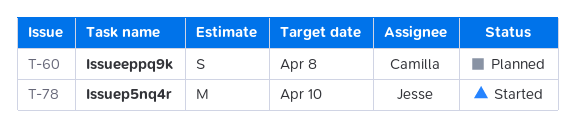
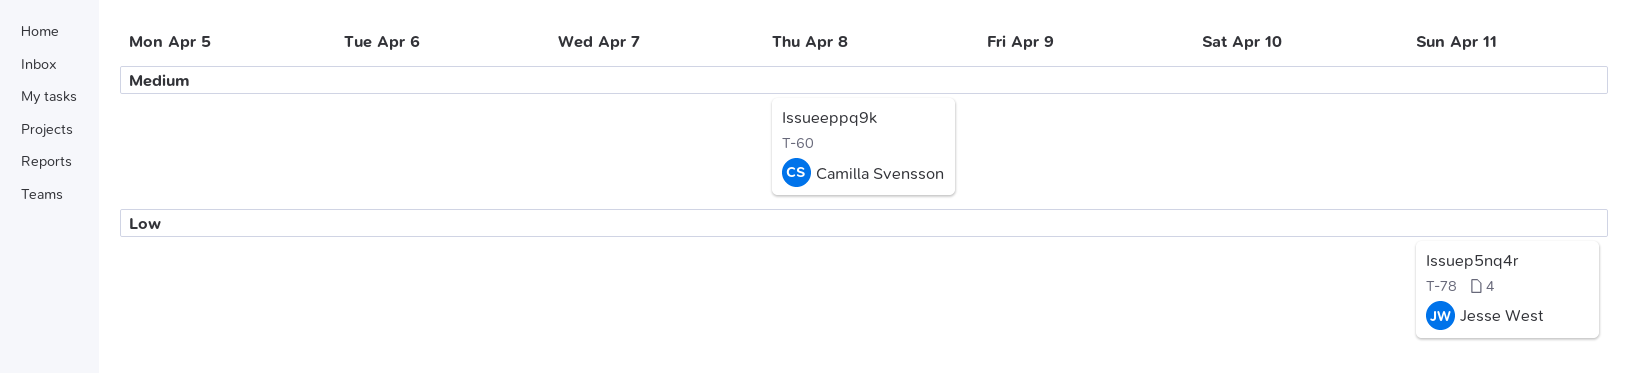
T-78, due: Apr 10 -> Apr 11

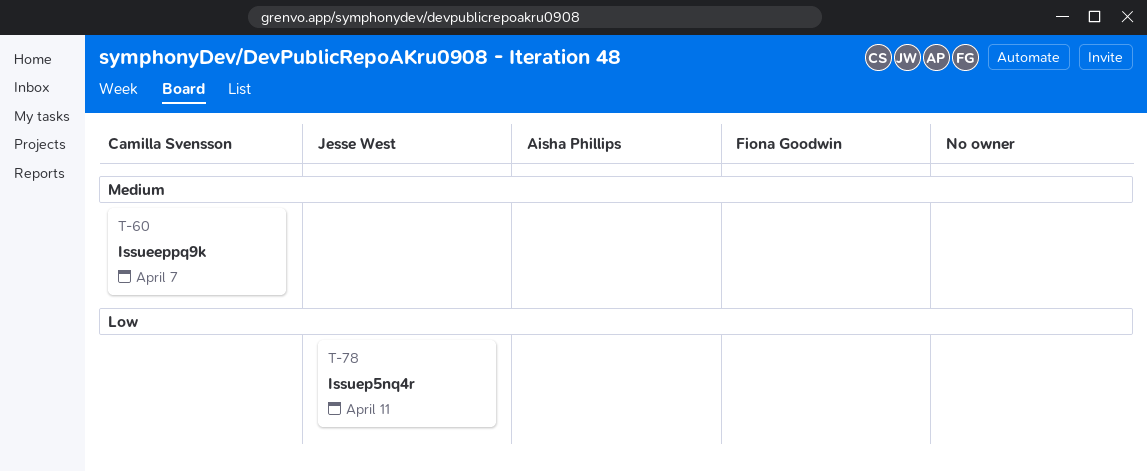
T-60, due: Apr 8 -> Apr 7

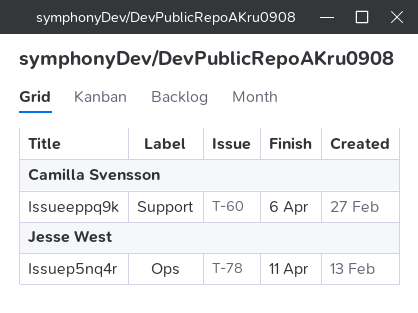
T-60, due: Apr 7 -> Apr 6

